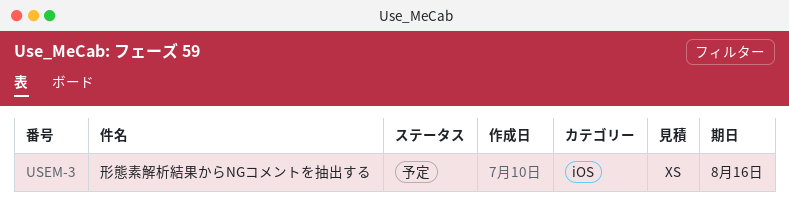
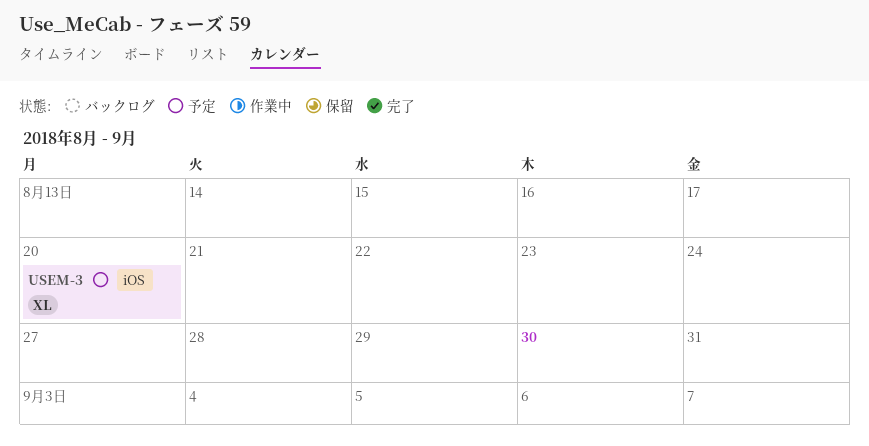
USEM-3, estimate: XS -> XL
USEM-3, due: Aug 16 -> Aug 20

